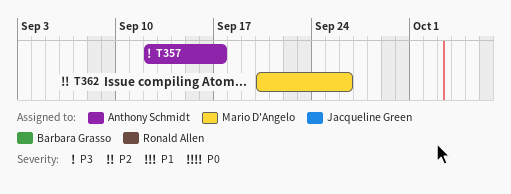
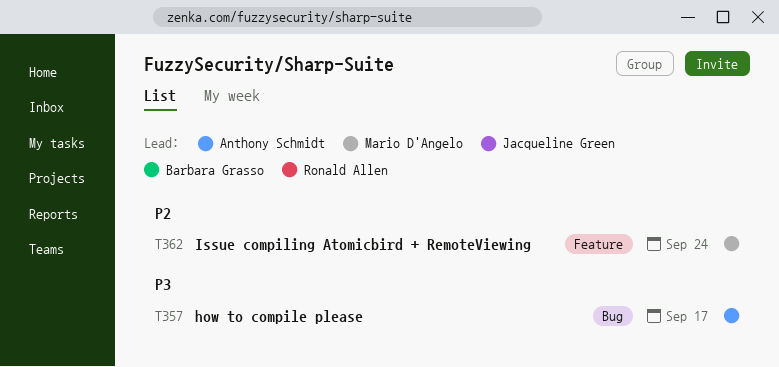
T362, due: Sep 26 -> Sep 24

